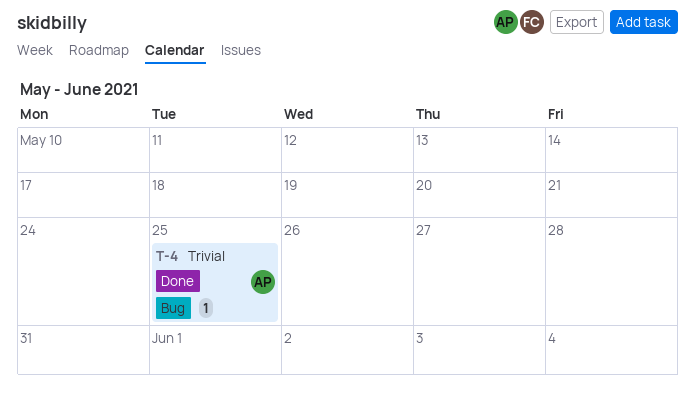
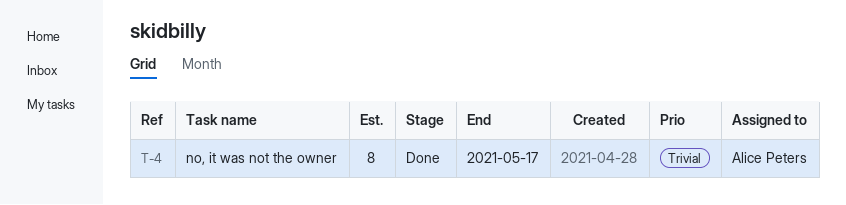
T-4, estimate: 1 -> 8
T-4, due: May 25 -> May 17

